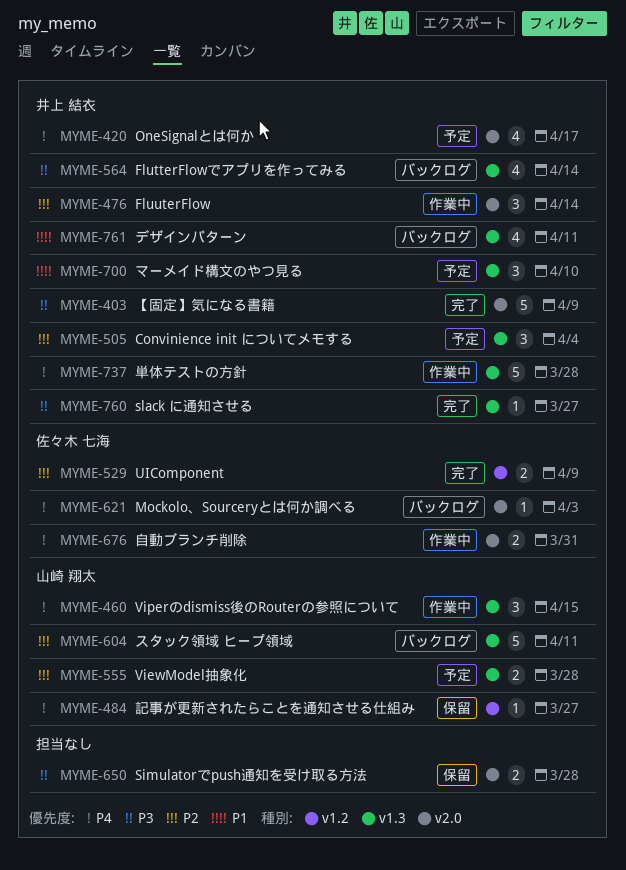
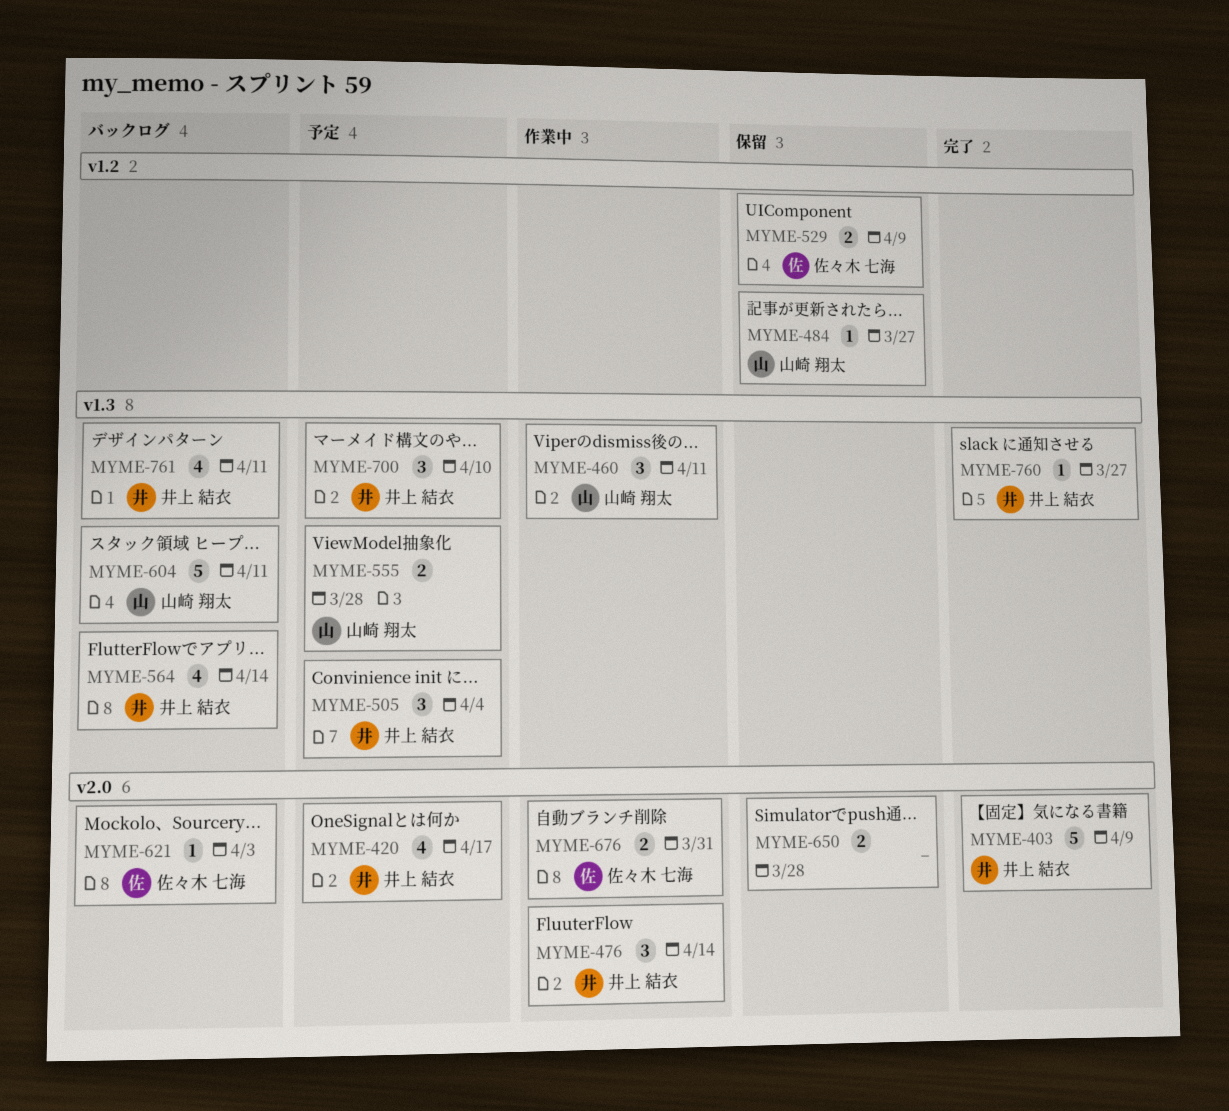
MYME-460, due: Apr 15 -> Apr 11
MYME-529, status: 完了 -> 保留
MYME-737: present -> none

